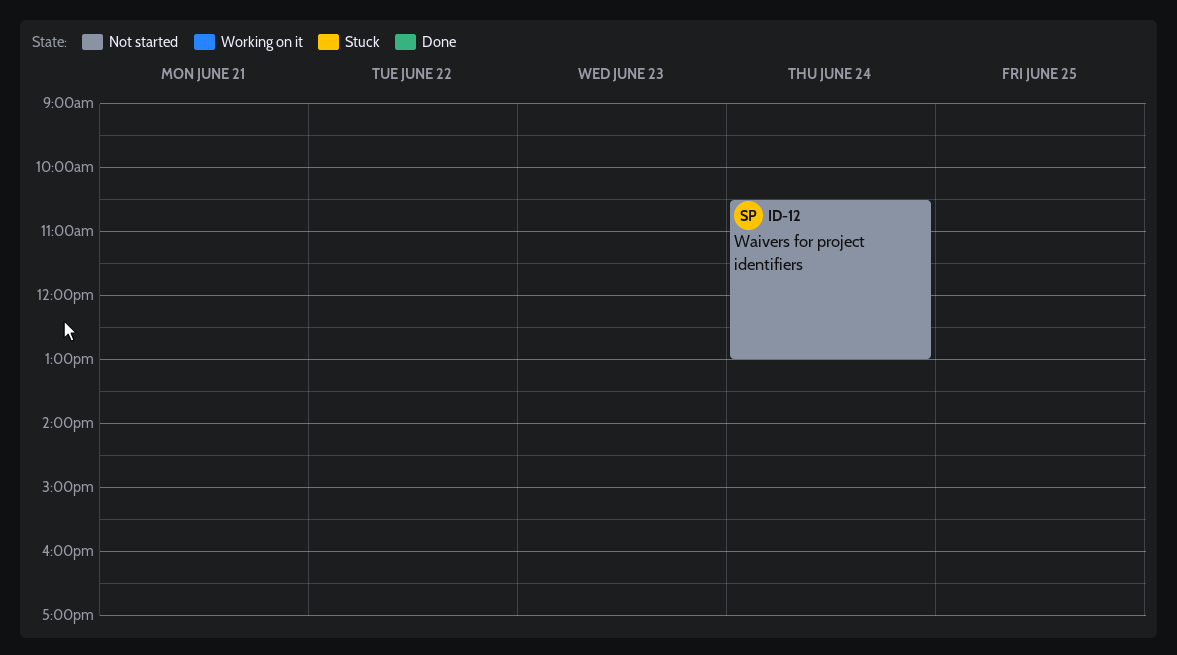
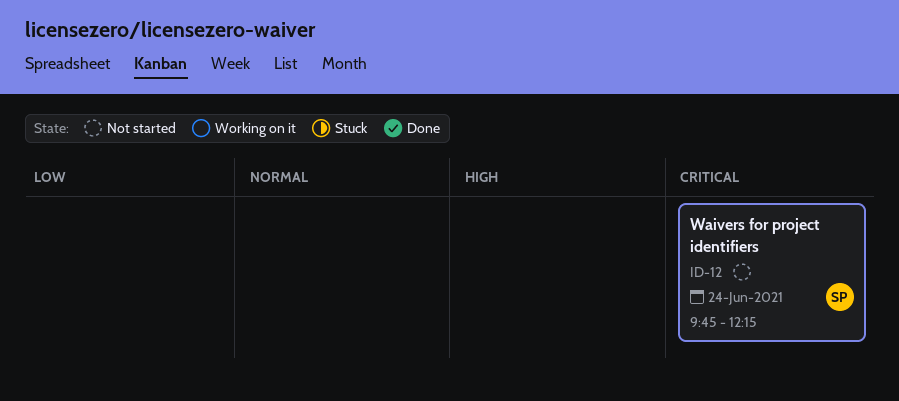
ID-12, begins: 10:30 -> 09:45
ID-12, ends: 13:00 -> 12:15

